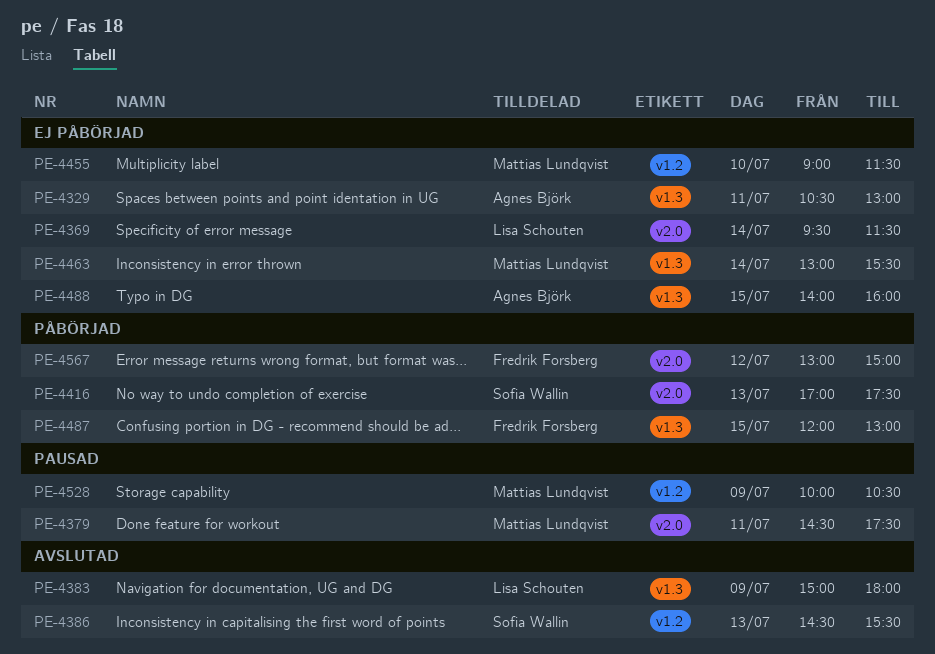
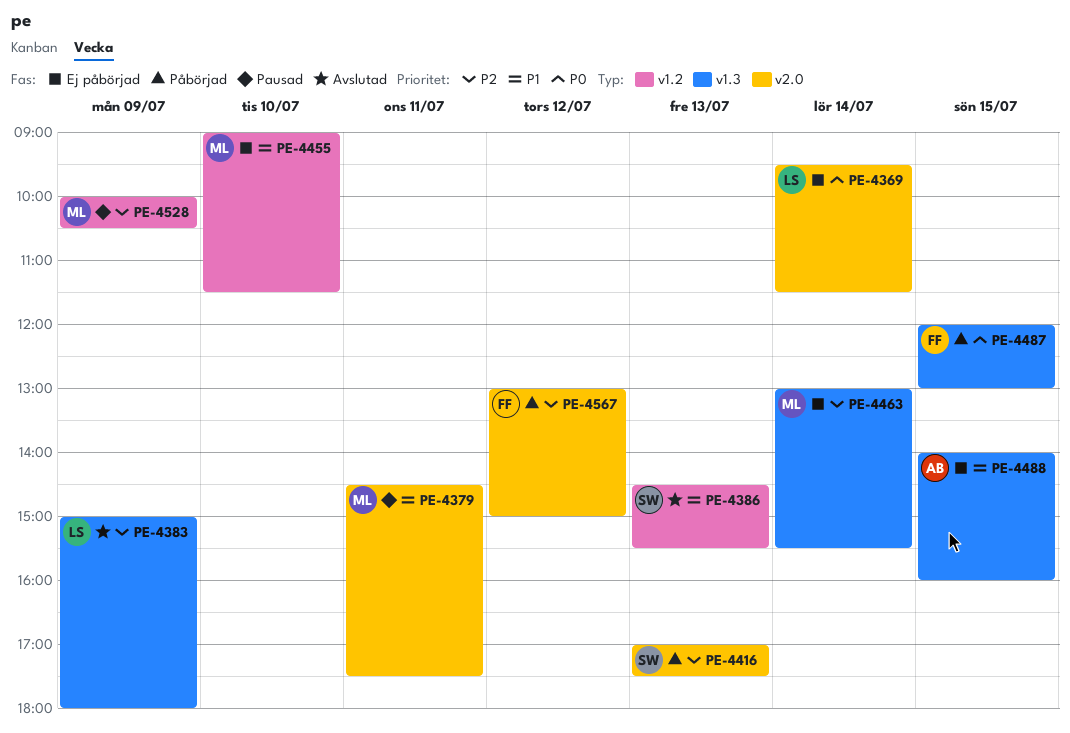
PE-4329: present -> none

